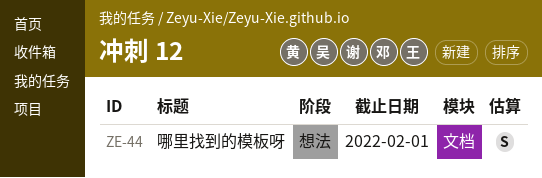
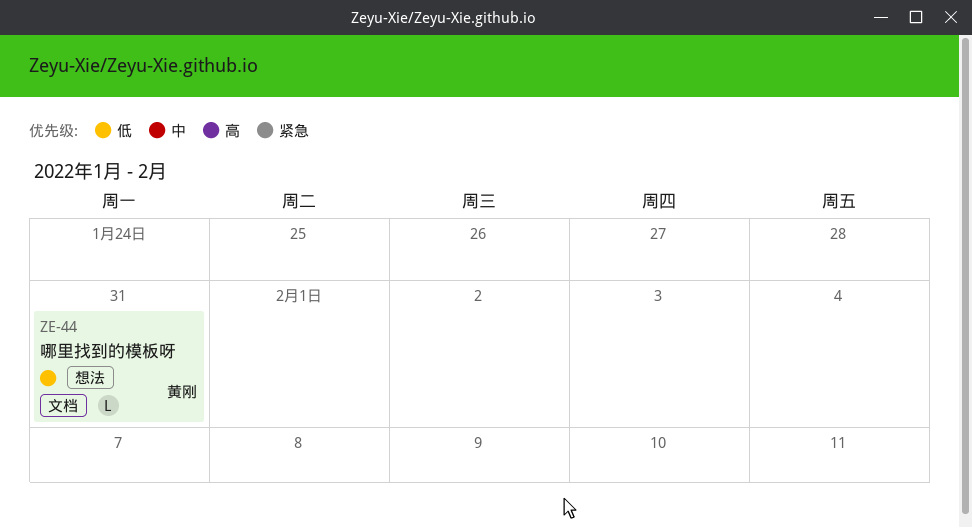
ZE-44, estimate: S -> L
ZE-44, due: Feb 1 -> Jan 31

